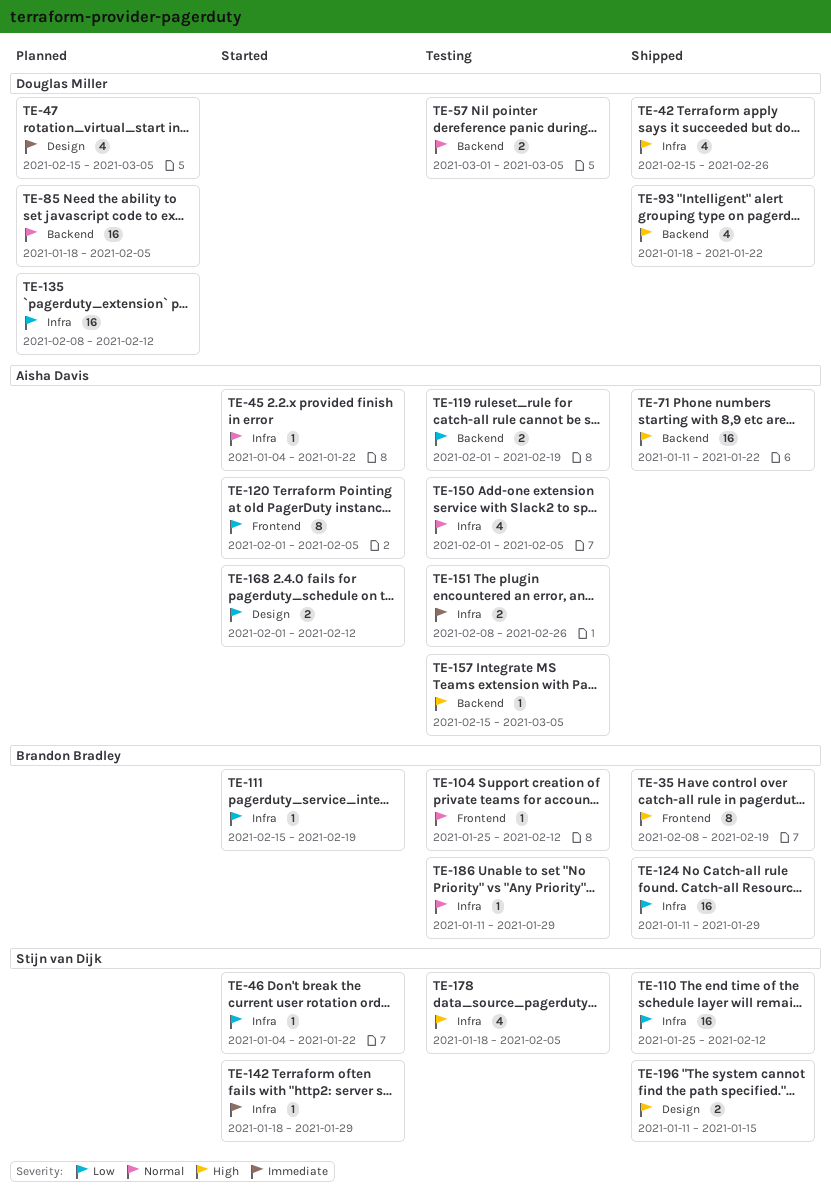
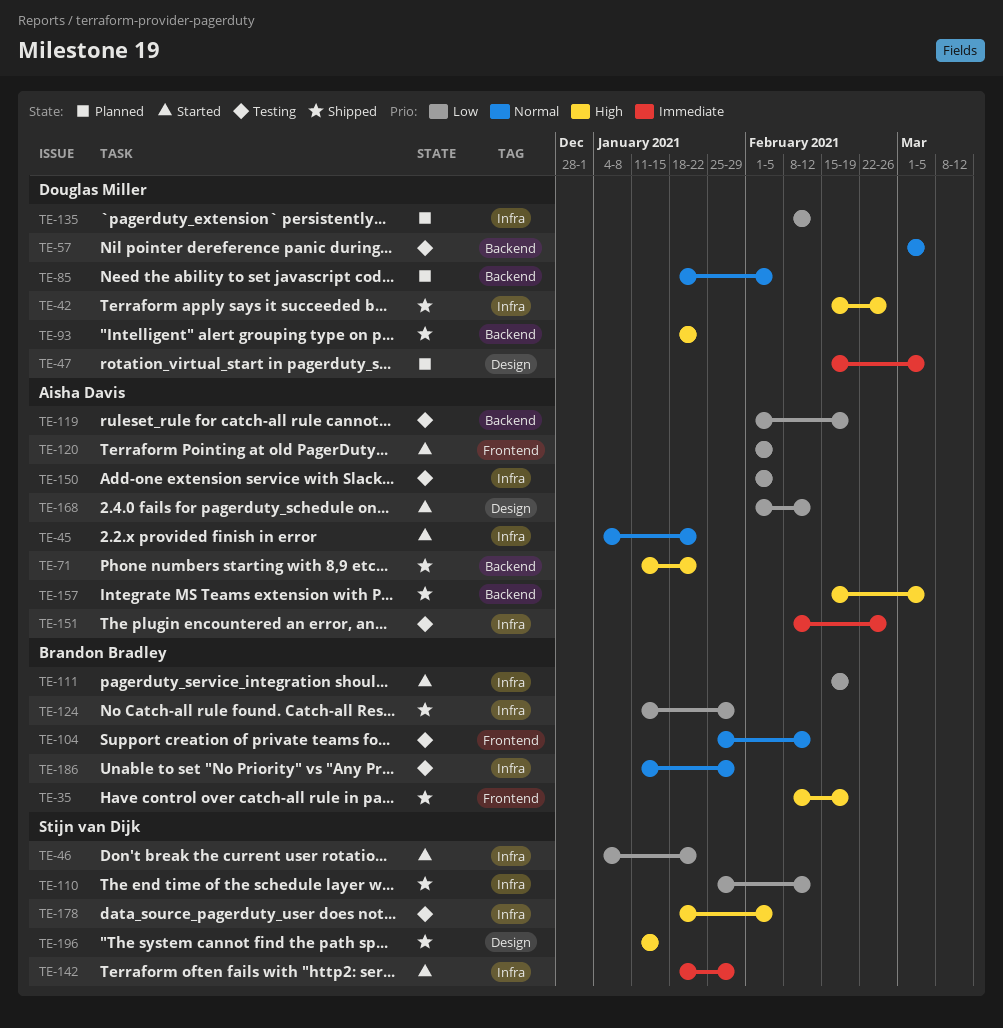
TE-150, priority: Normal -> Low
TE-157, status: Testing -> Shipped

